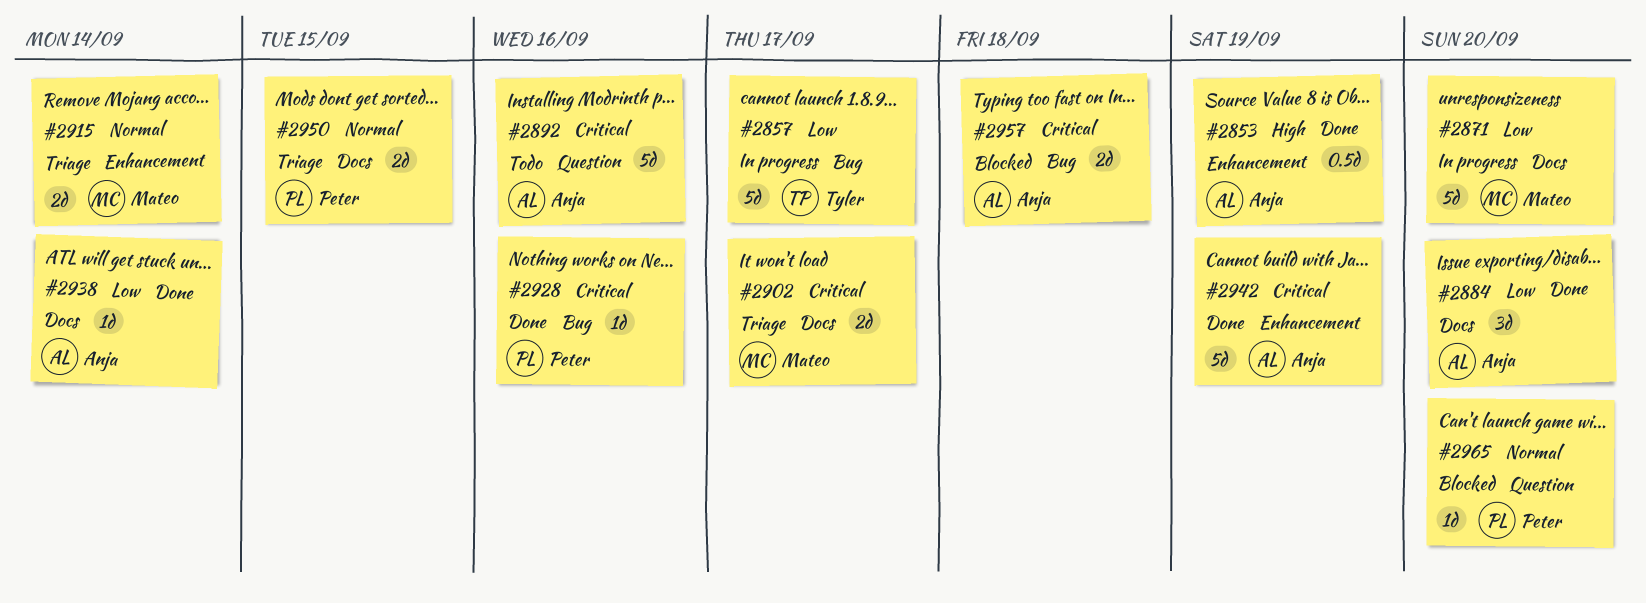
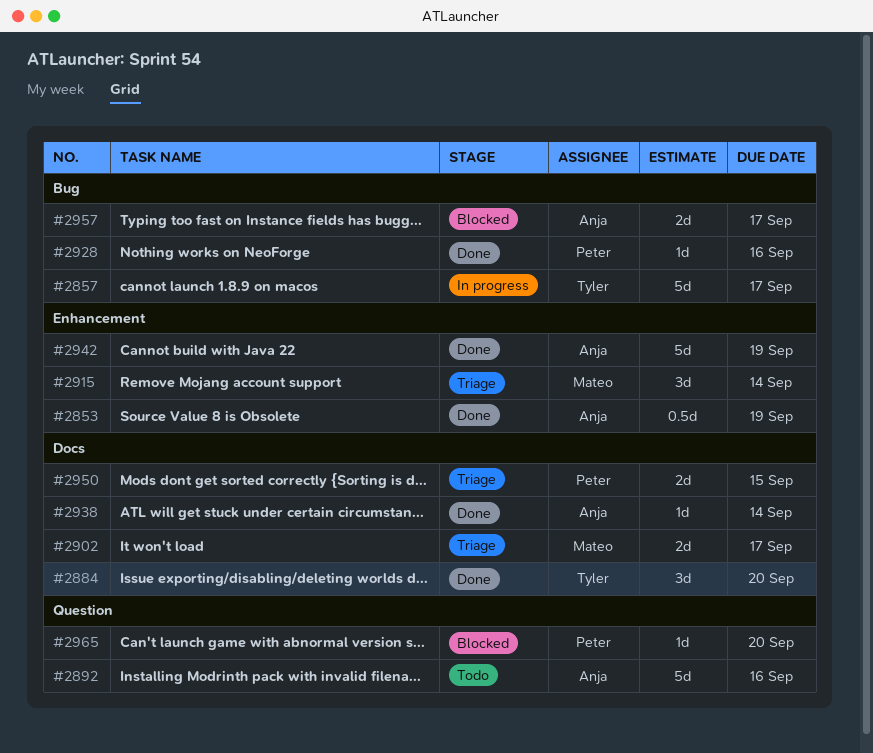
#2871: present -> none
#2884, owner: Anja -> Tyler
#2915, estimate: 2d -> 3d
#2957, due: Sep 18 -> Sep 17

